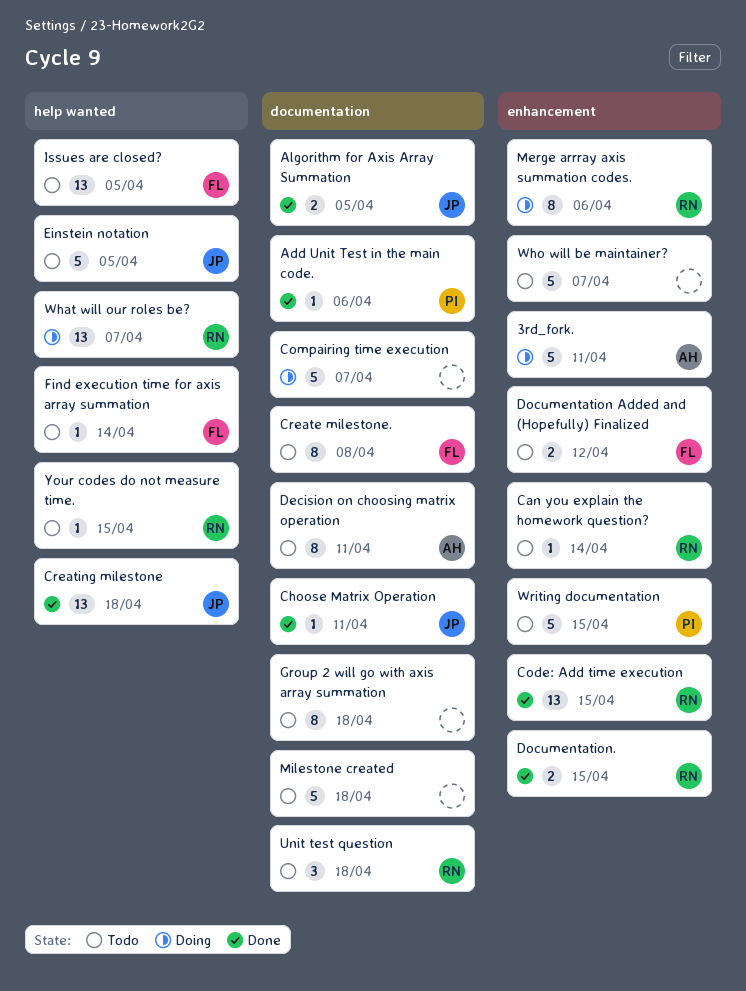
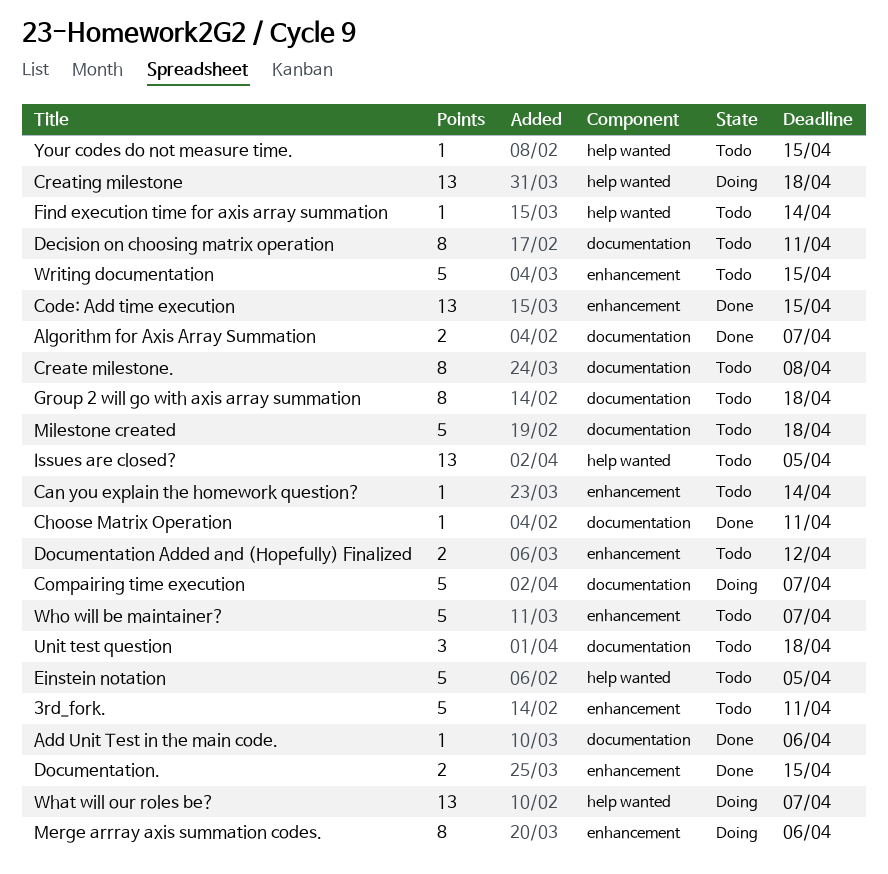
3rd_fork., status: Doing -> Todo
Algorithm for Axis Array Summation, due: Apr 5 -> Apr 7
Creating milestone, status: Done -> Doing

